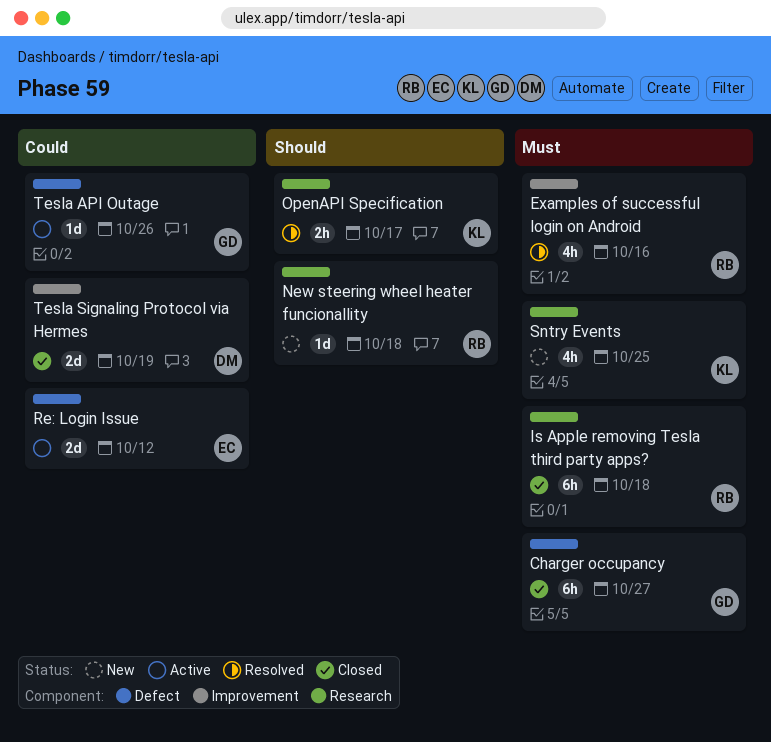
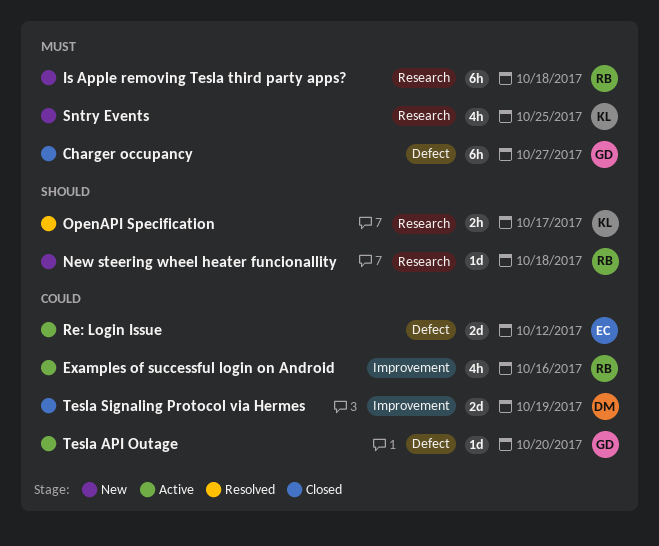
Examples of successful login on Android, status: Resolved -> Active
Examples of successful login on Android, priority: Must -> Could
Is Apple removing Tesla third party apps?, status: Closed -> New
Tesla API Outage, due: Oct 26 -> Oct 20

